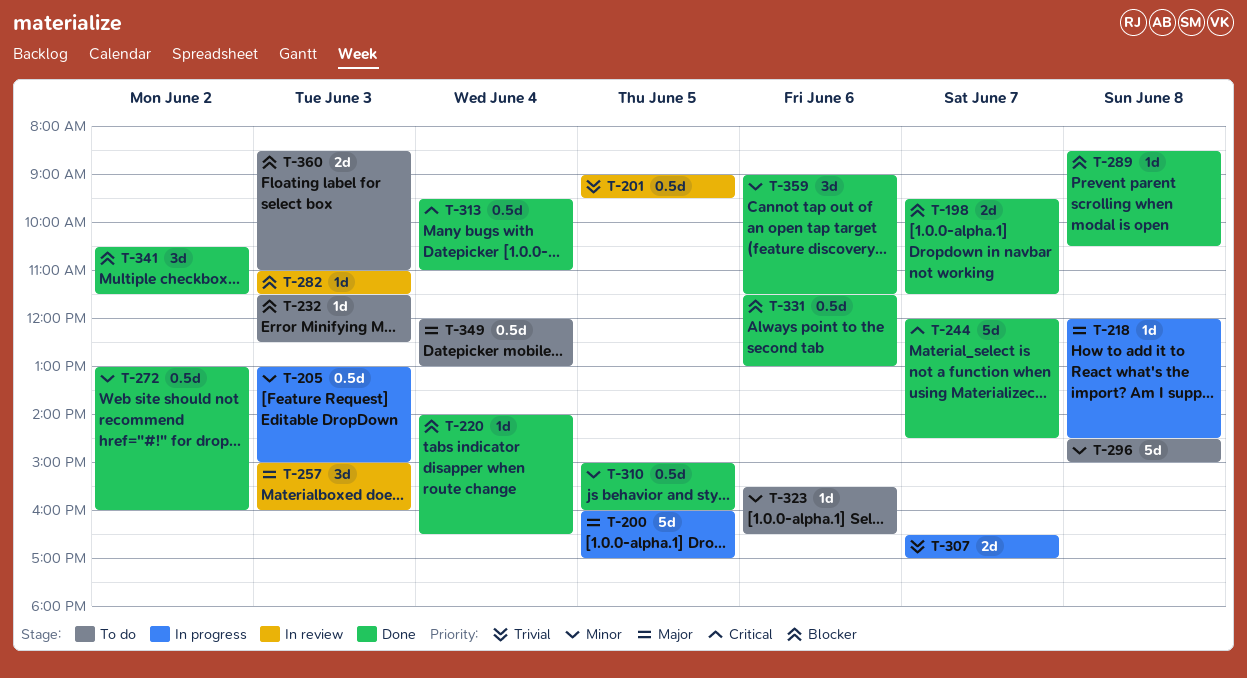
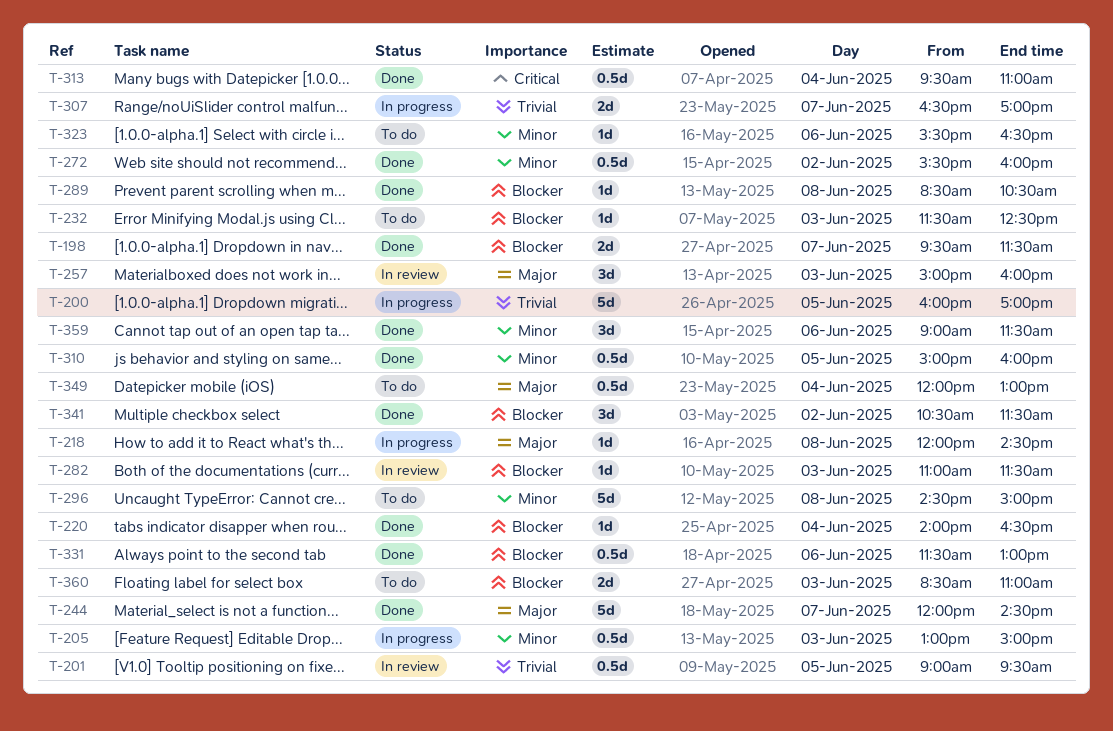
T-200, priority: Major -> Trivial
T-244, priority: Critical -> Major
T-272, begins: 13:00 -> 15:30

